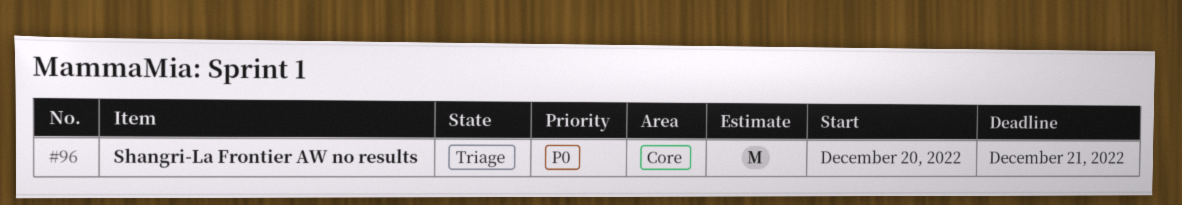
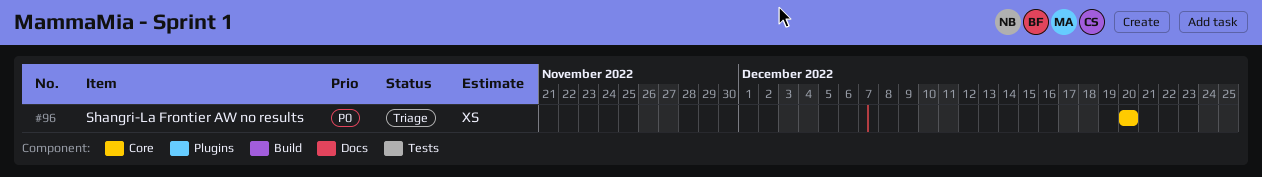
#96, estimate: M -> XS
#96, due: Dec 21 -> Dec 20

